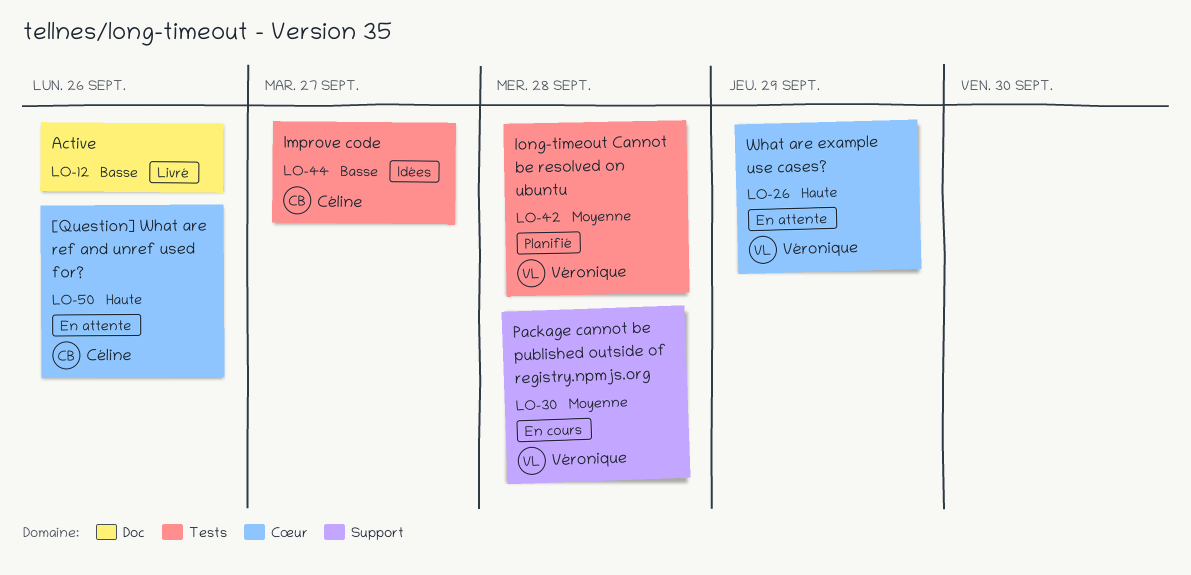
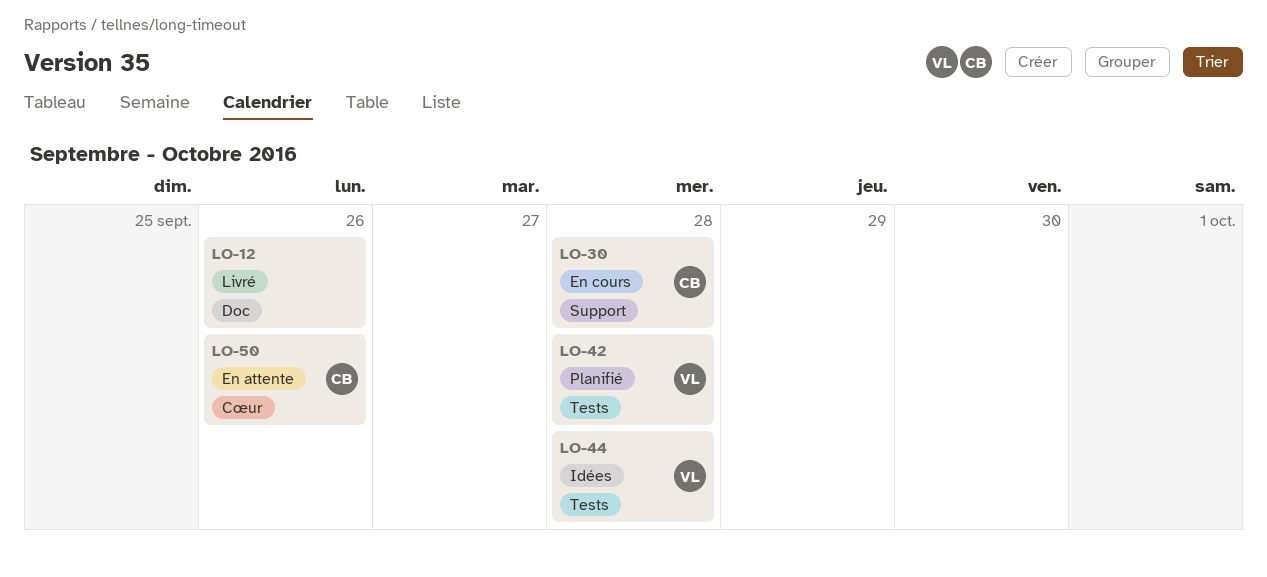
LO-26: present -> none
LO-30, owner: Véronique -> Céline
LO-44, owner: Céline -> Véronique
LO-44, due: Sep 27 -> Sep 28

